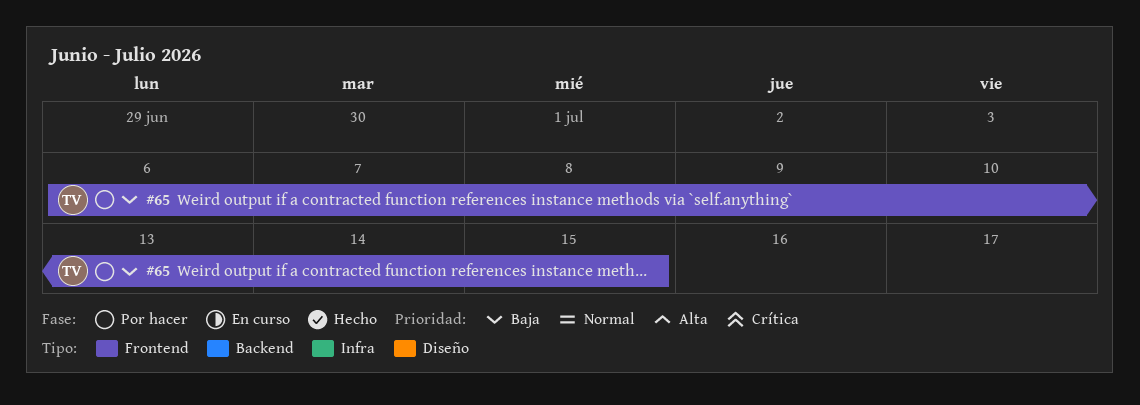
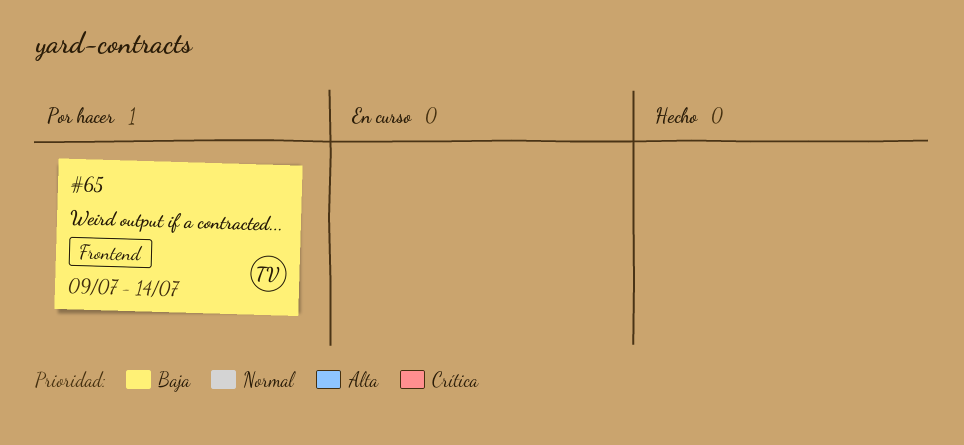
#65, start: Jul 6 -> Jul 9
#65, due: Jul 15 -> Jul 14

